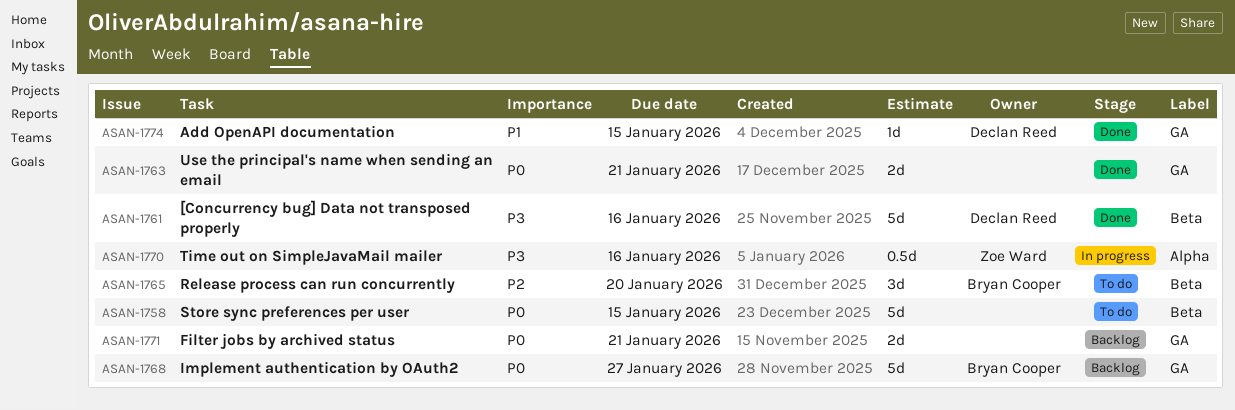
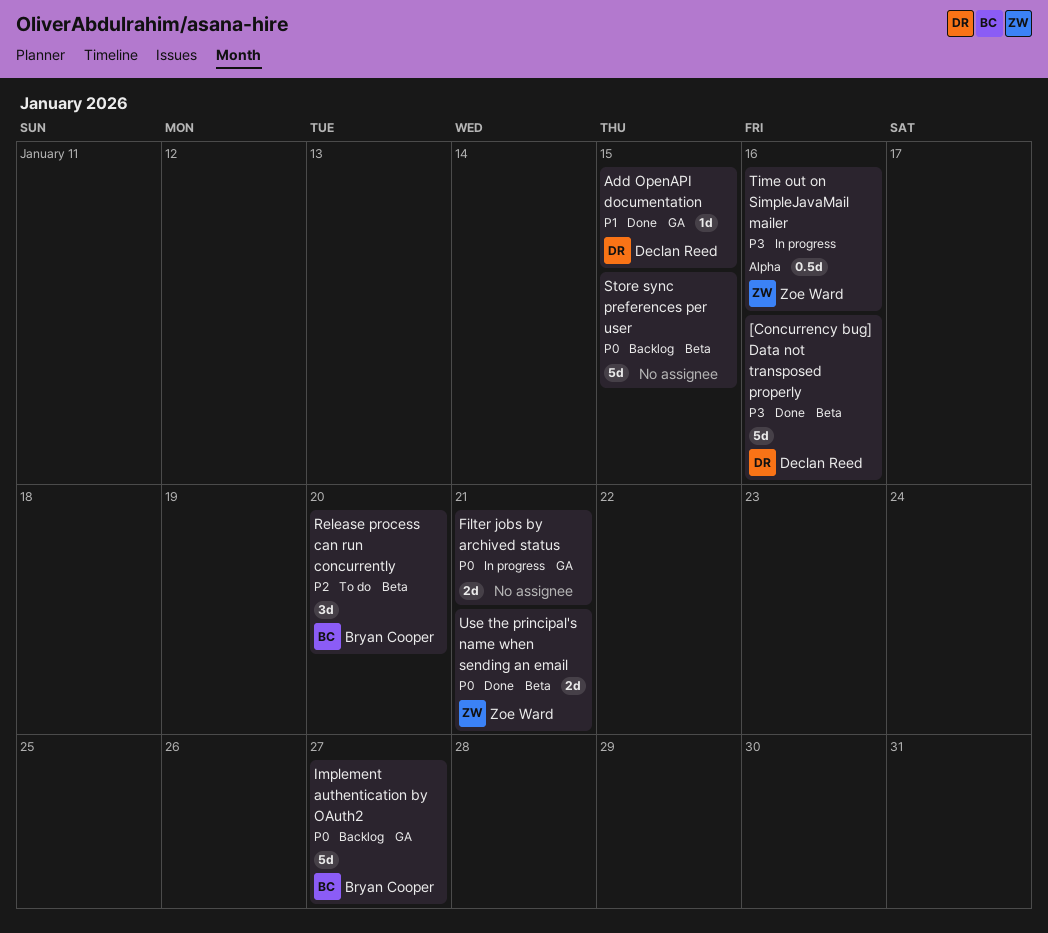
Filter jobs by archived status, status: Backlog -> In progress
Store sync preferences per user, status: To do -> Backlog
Use the principal's name when sending an email, owner: none -> Zoe Ward
Use the principal's name when sending an email, label: GA -> Beta

